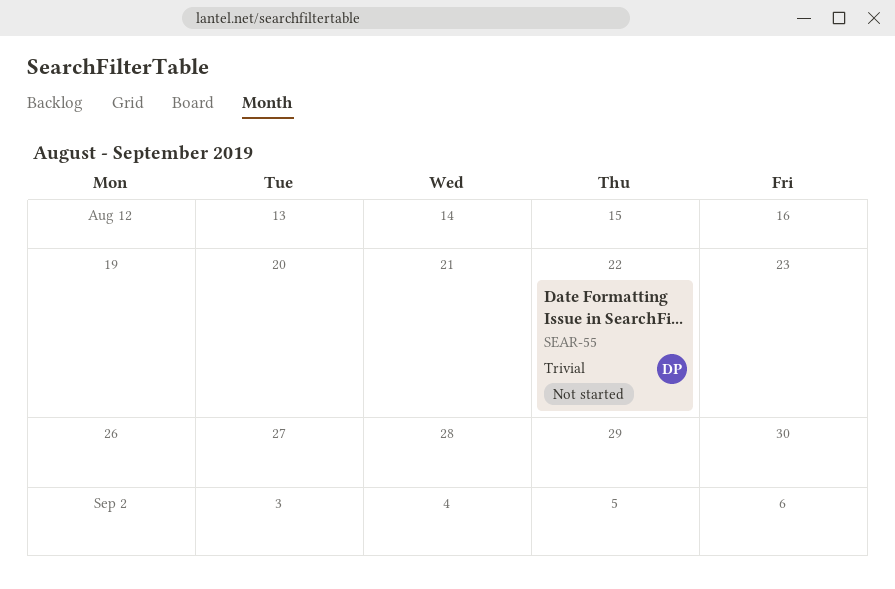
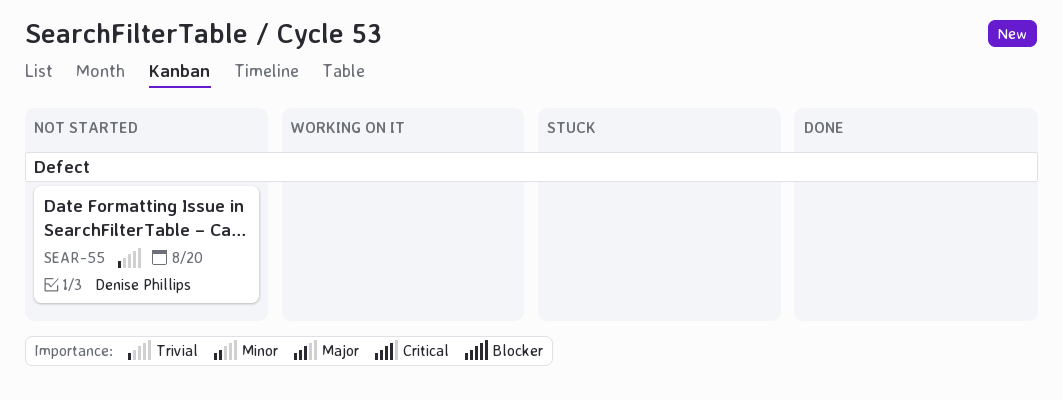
SEAR-55, due: Aug 22 -> Aug 20

